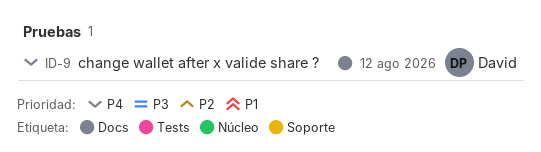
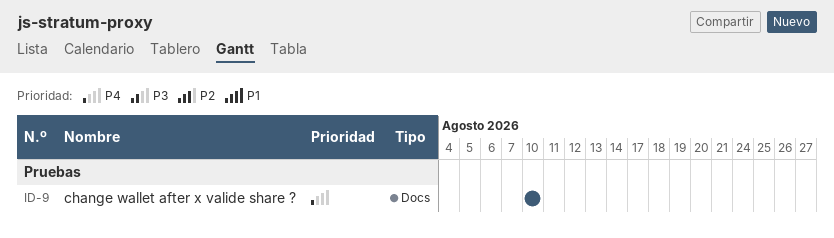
ID-9, due: Aug 12 -> Aug 10

